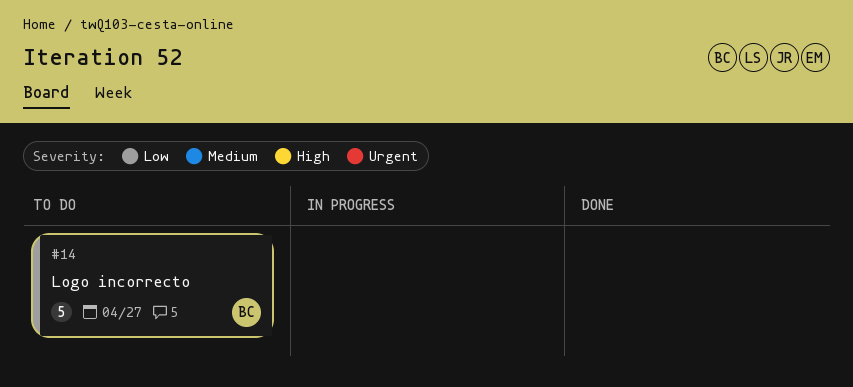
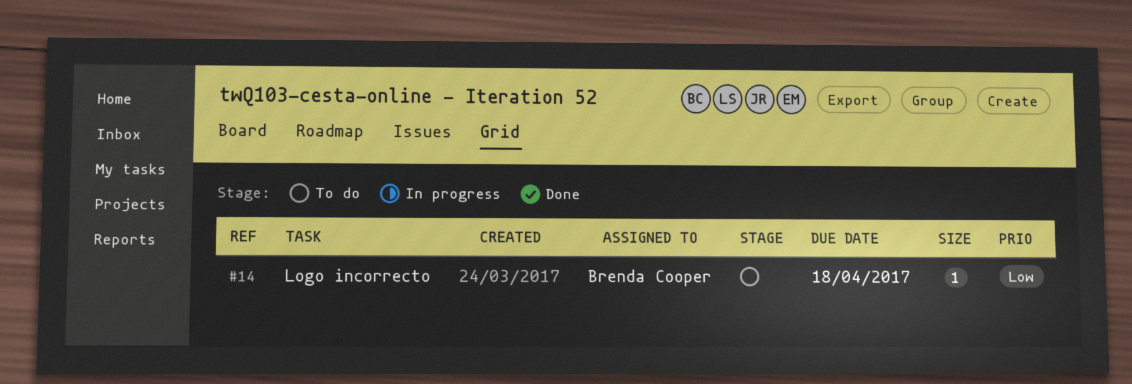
#14, estimate: 5 -> 1
#14, due: Apr 27 -> Apr 18

